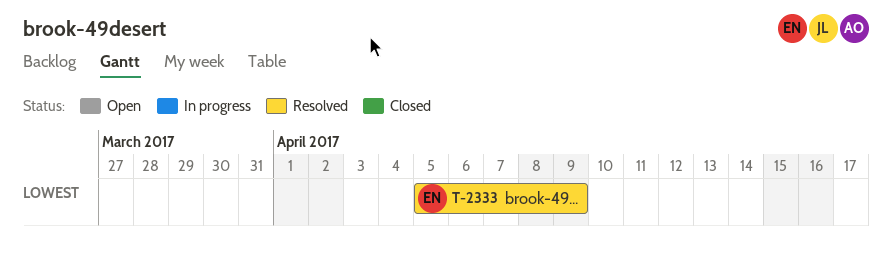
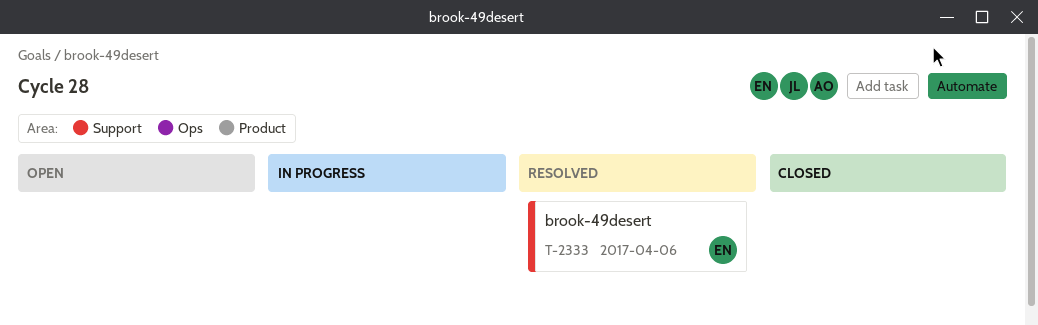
T-2333, due: Apr 9 -> Apr 6

